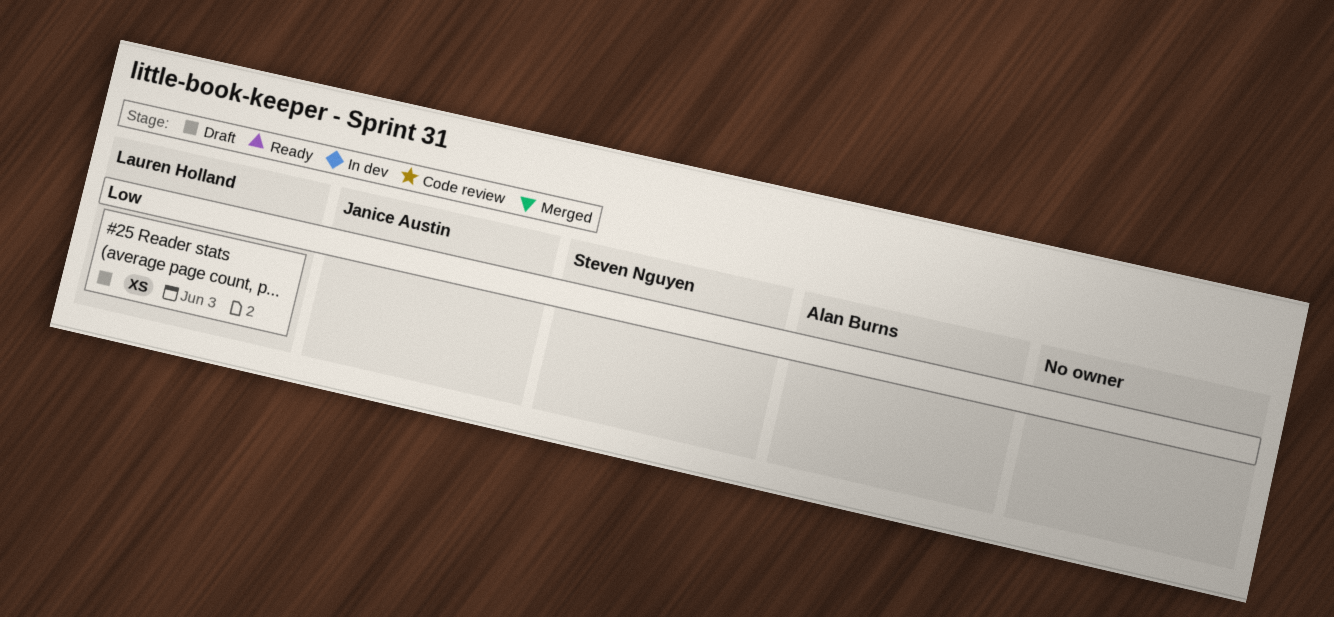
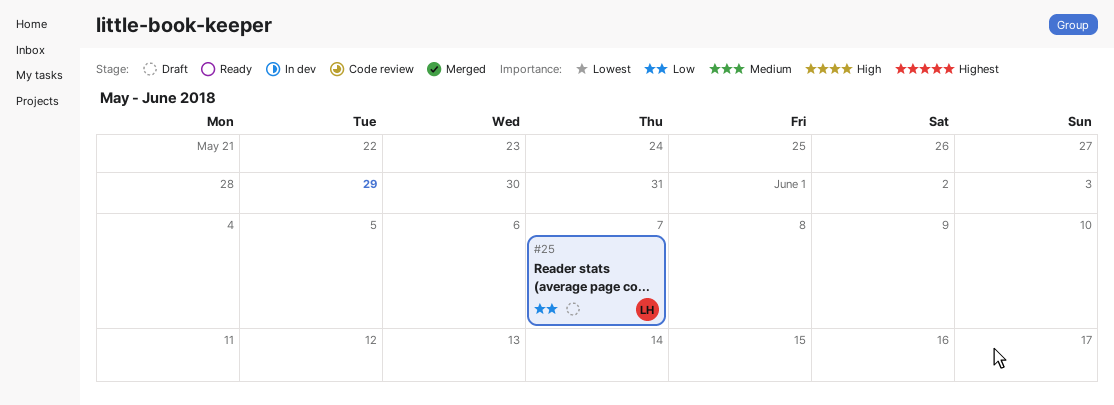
#25, due: Jun 3 -> Jun 7

